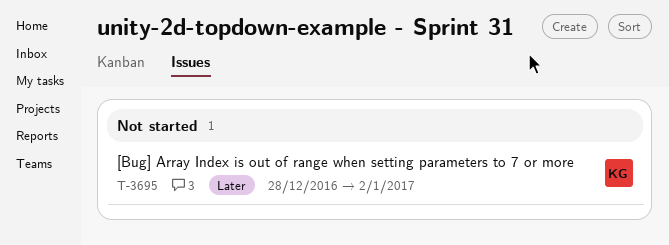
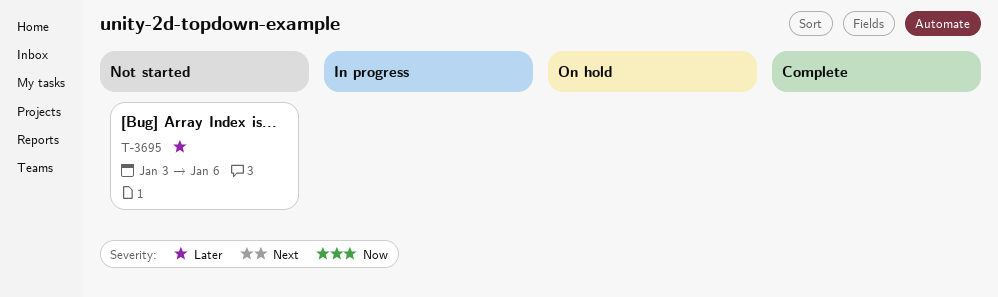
T-3695, start: Dec 28 -> Jan 3
T-3695, due: Jan 2 -> Jan 6

